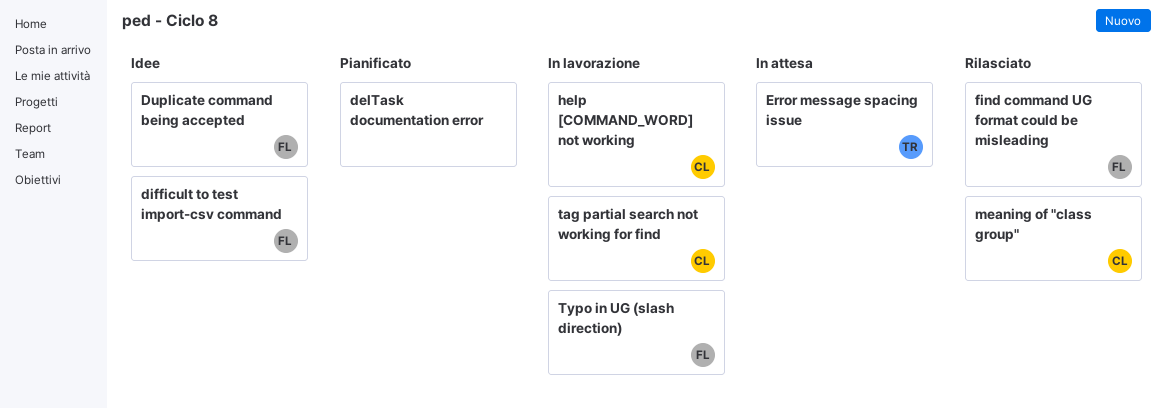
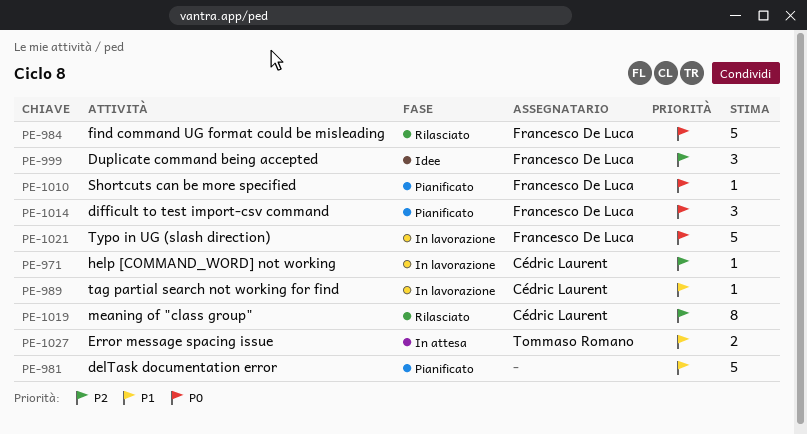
difficult to test import-csv command, status: Idee -> Pianificato
Shortcuts can be more specified: none -> present

